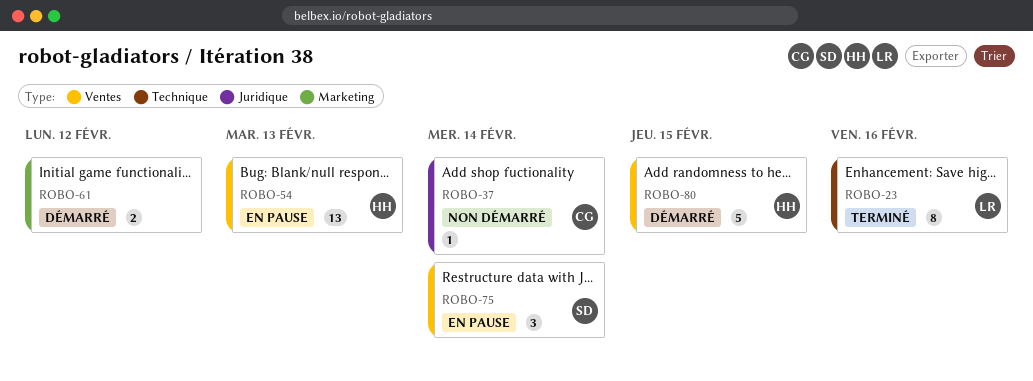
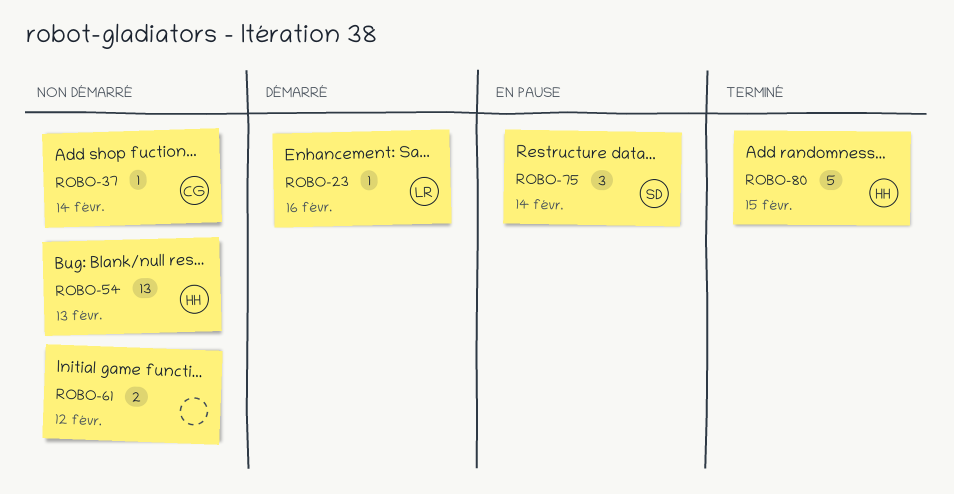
ROBO-23, status: Terminé -> Démarré
ROBO-23, estimate: 8 -> 1
ROBO-54, status: En pause -> Non démarré
ROBO-61, status: Démarré -> Non démarré
ROBO-80, status: Démarré -> Terminé

